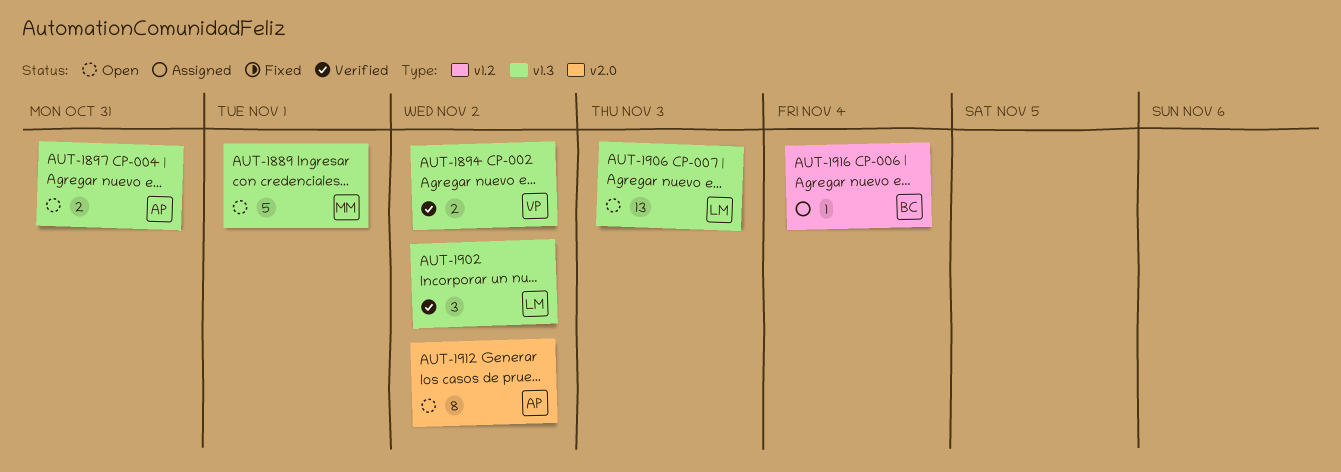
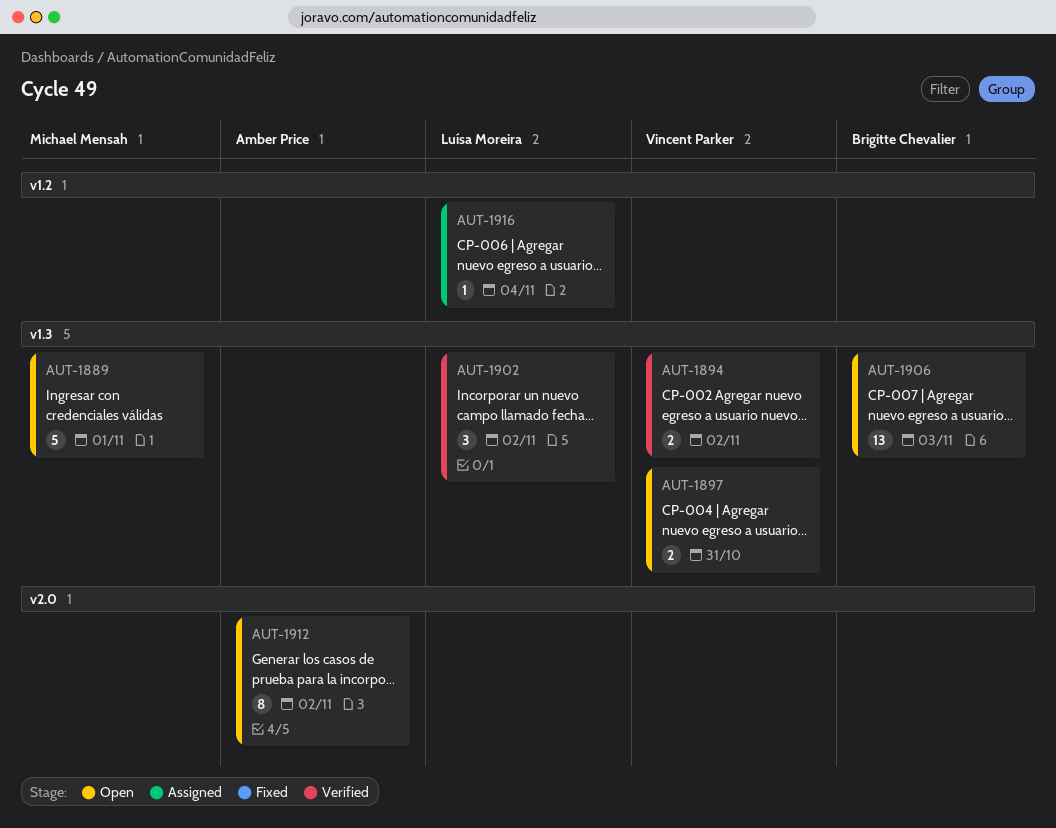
AUT-1897, owner: Amber Price -> Vincent Parker
AUT-1906, owner: Luísa Moreira -> Brigitte Chevalier
AUT-1916, owner: Brigitte Chevalier -> Luísa Moreira

